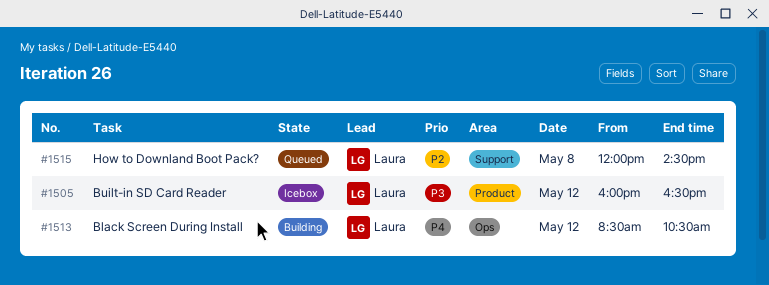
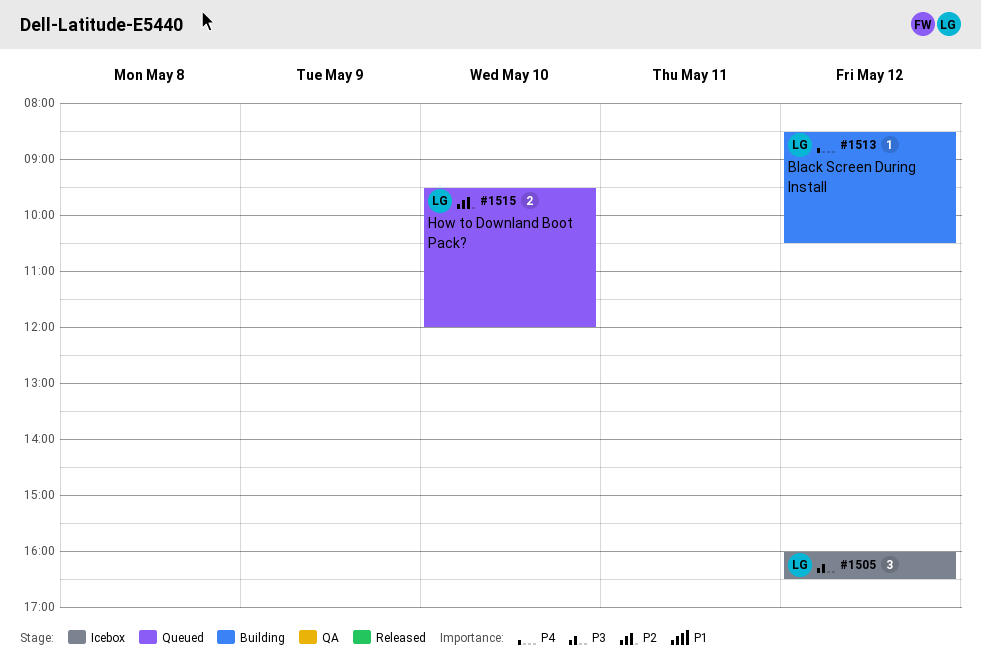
#1515, day: May 8 -> May 10
#1515, begins: 12:00 -> 09:30
#1515, ends: 14:30 -> 12:00

